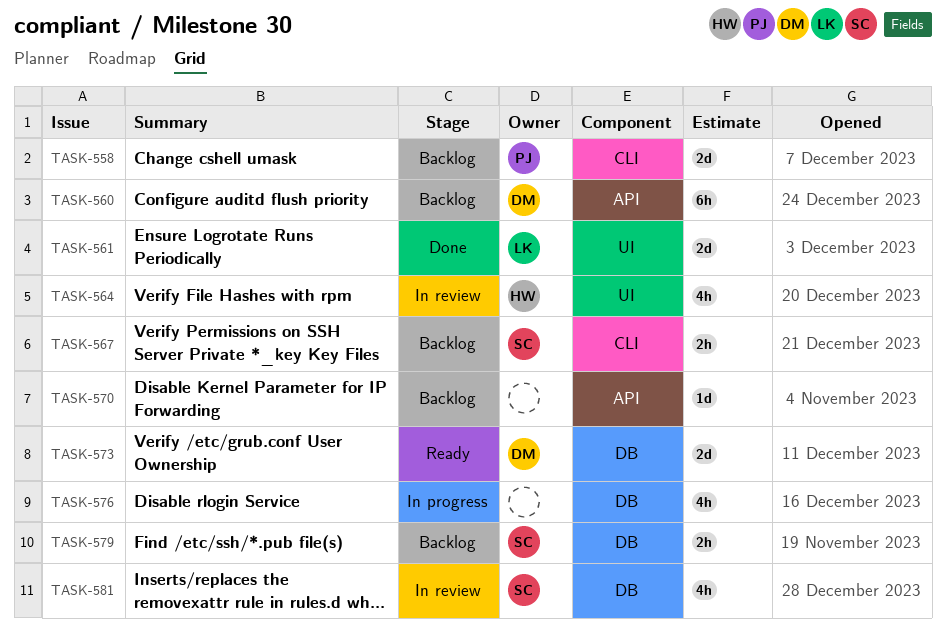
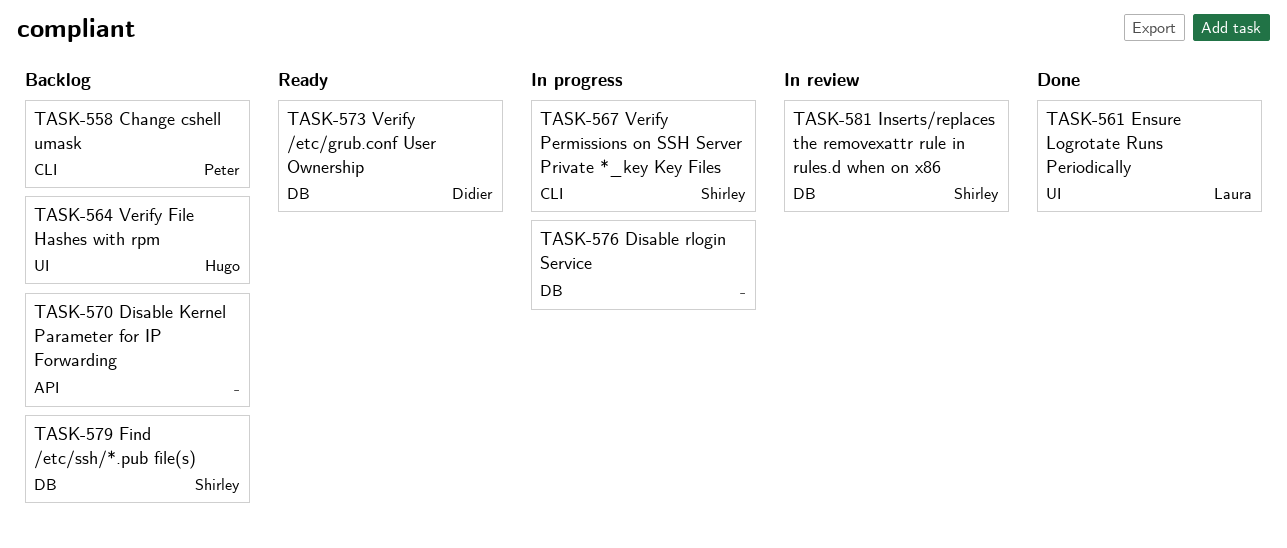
TASK-560: present -> none
TASK-564, status: In review -> Backlog
TASK-567, status: Backlog -> In progress

